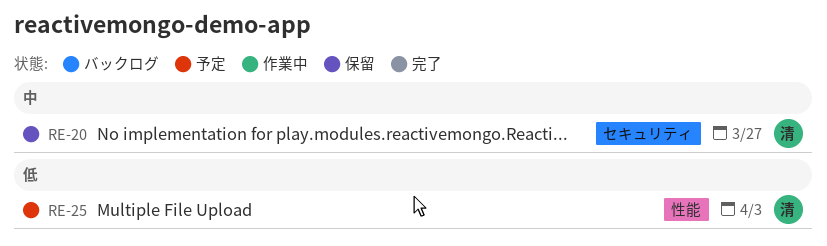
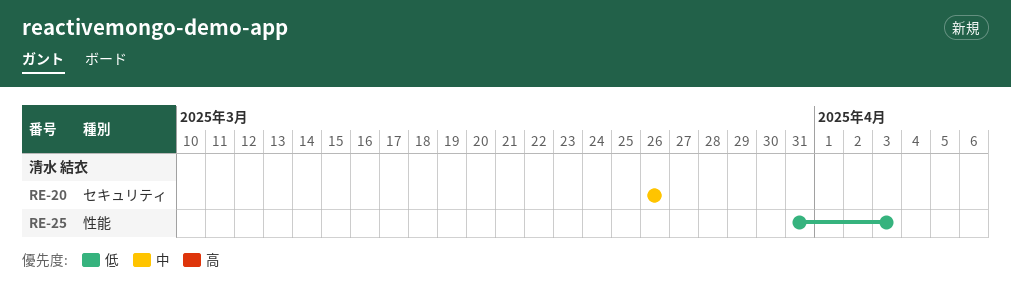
RE-20, due: Mar 27 -> Mar 26

